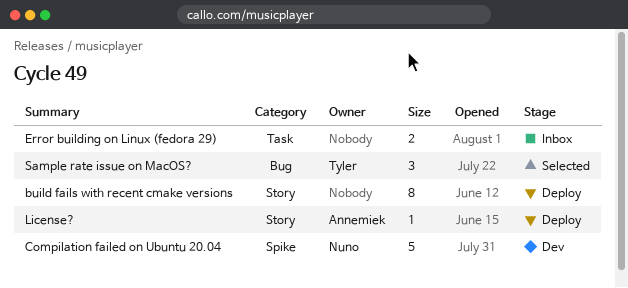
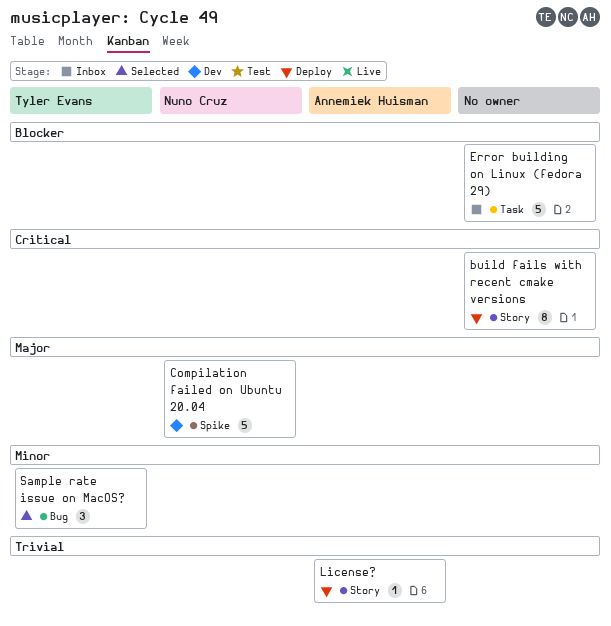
Error building on Linux (fedora 29), estimate: 2 -> 5

